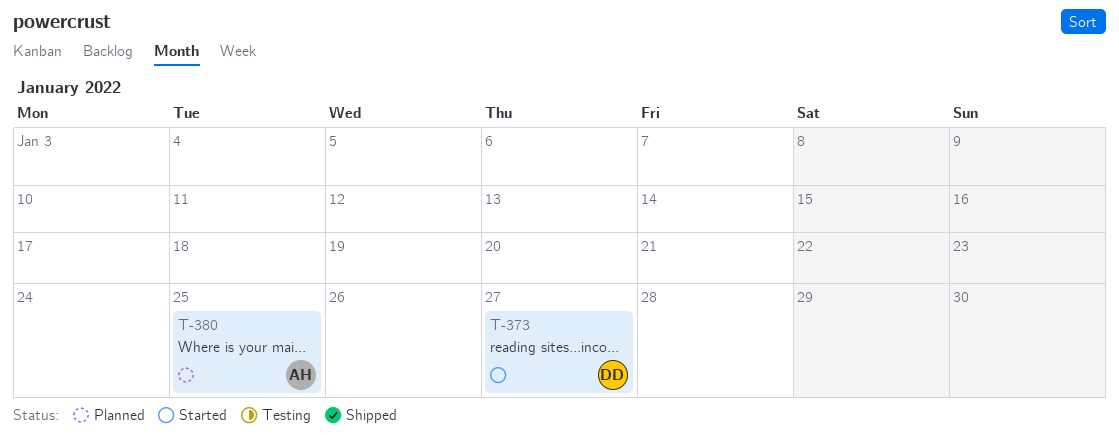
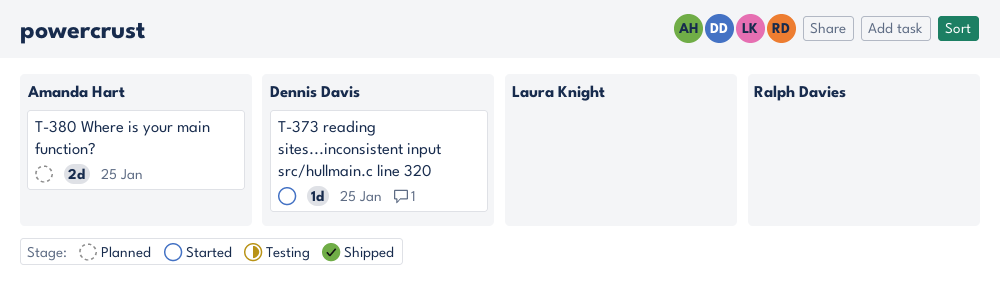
T-373, due: Jan 27 -> Jan 25

